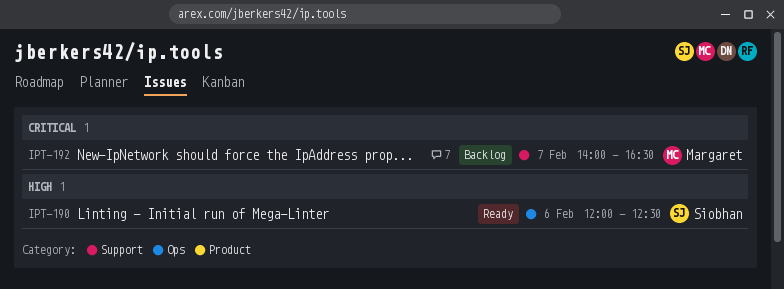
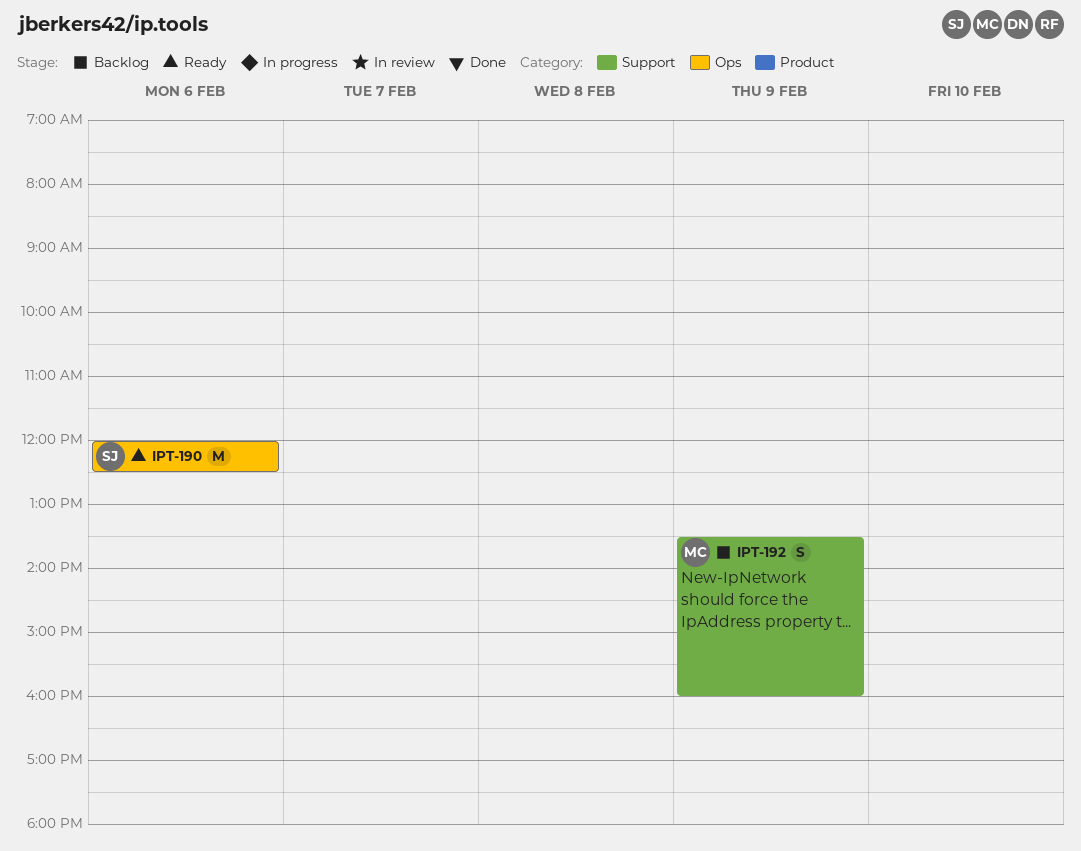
IPT-192, day: Feb 7 -> Feb 9
IPT-192, begins: 14:00 -> 13:30
IPT-192, ends: 16:30 -> 16:00

